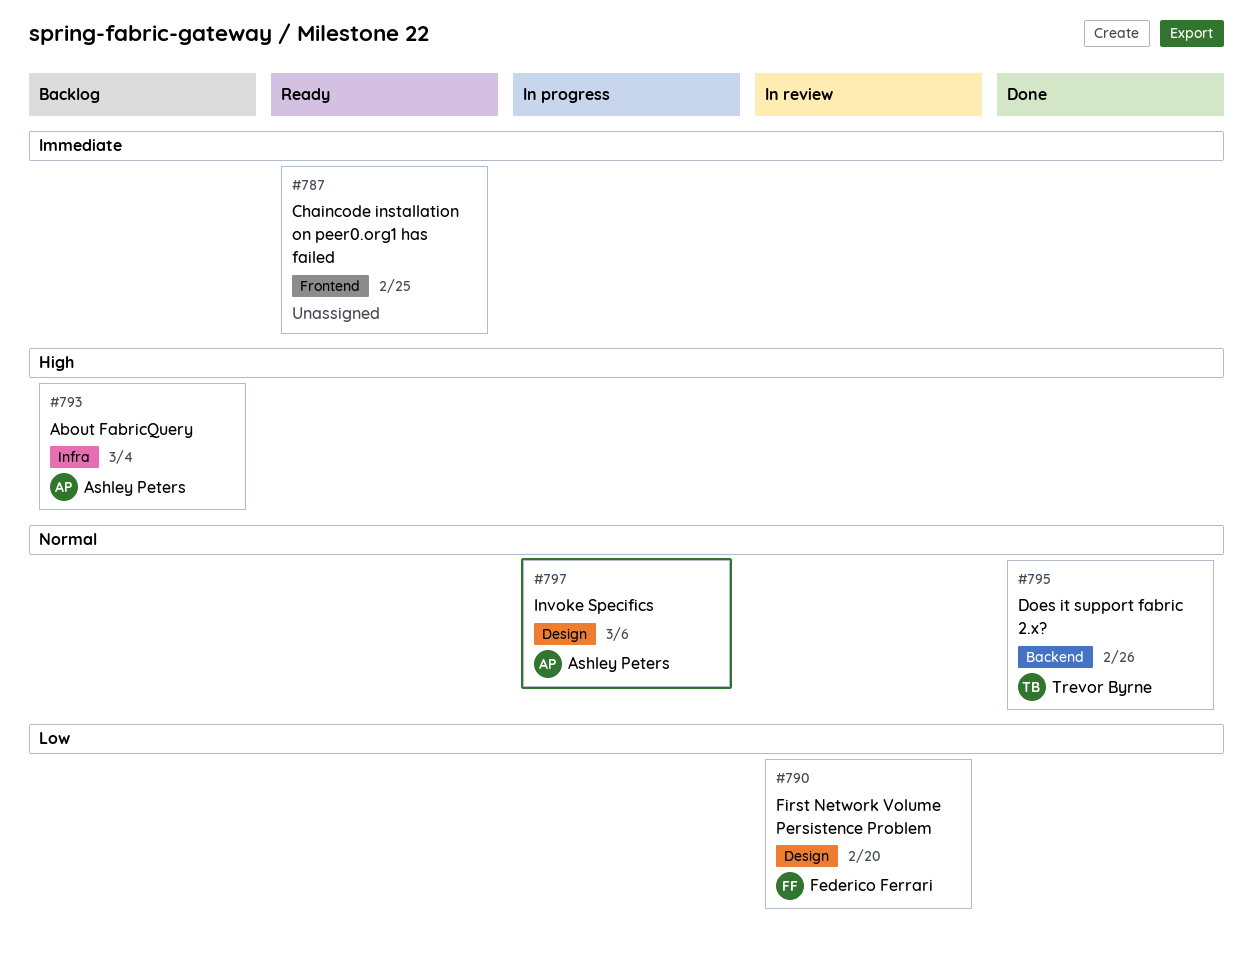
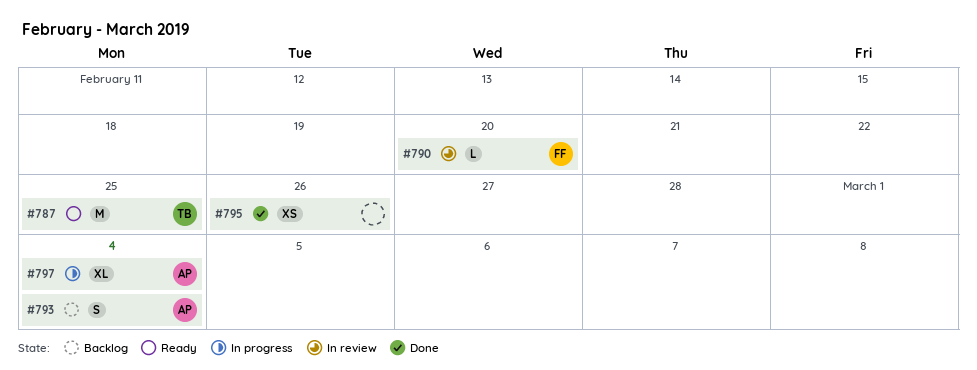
#787, owner: none -> Trevor Byrne
#795, owner: Trevor Byrne -> none
#797, due: Mar 6 -> Mar 4

